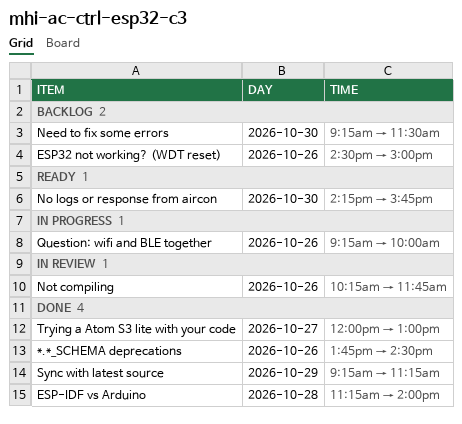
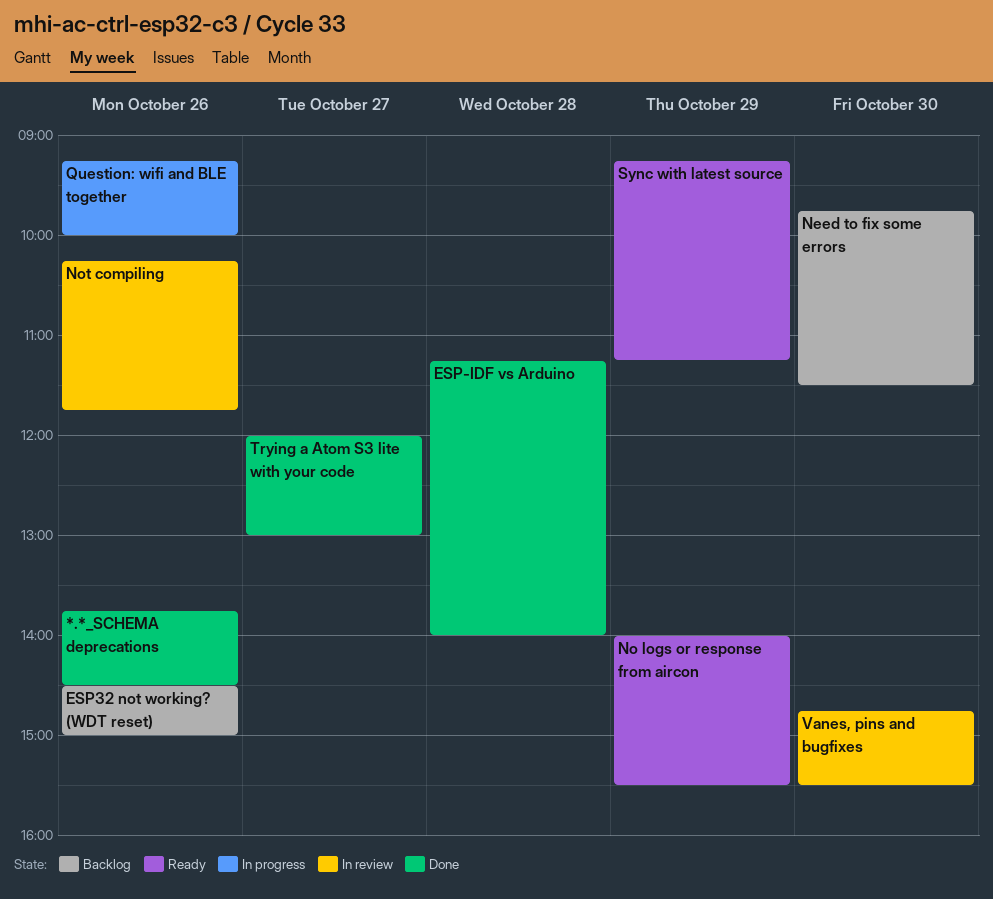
Need to fix some errors, begins: 09:15 -> 09:45
No logs or response from aircon, day: Oct 30 -> Oct 29
No logs or response from aircon, begins: 14:15 -> 14:00
No logs or response from aircon, ends: 15:45 -> 15:30
Sync with latest source, status: Done -> Ready
Vanes, pins and bugfixes: none -> present

